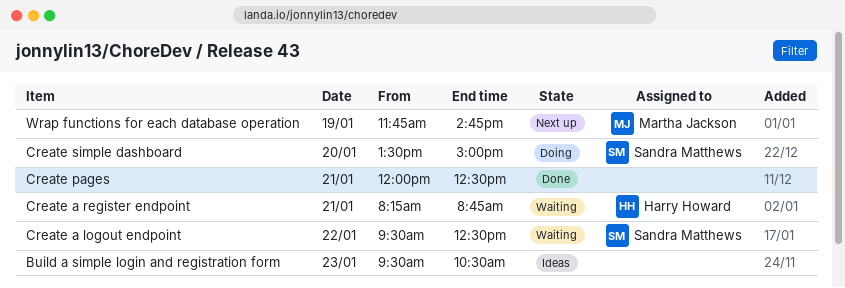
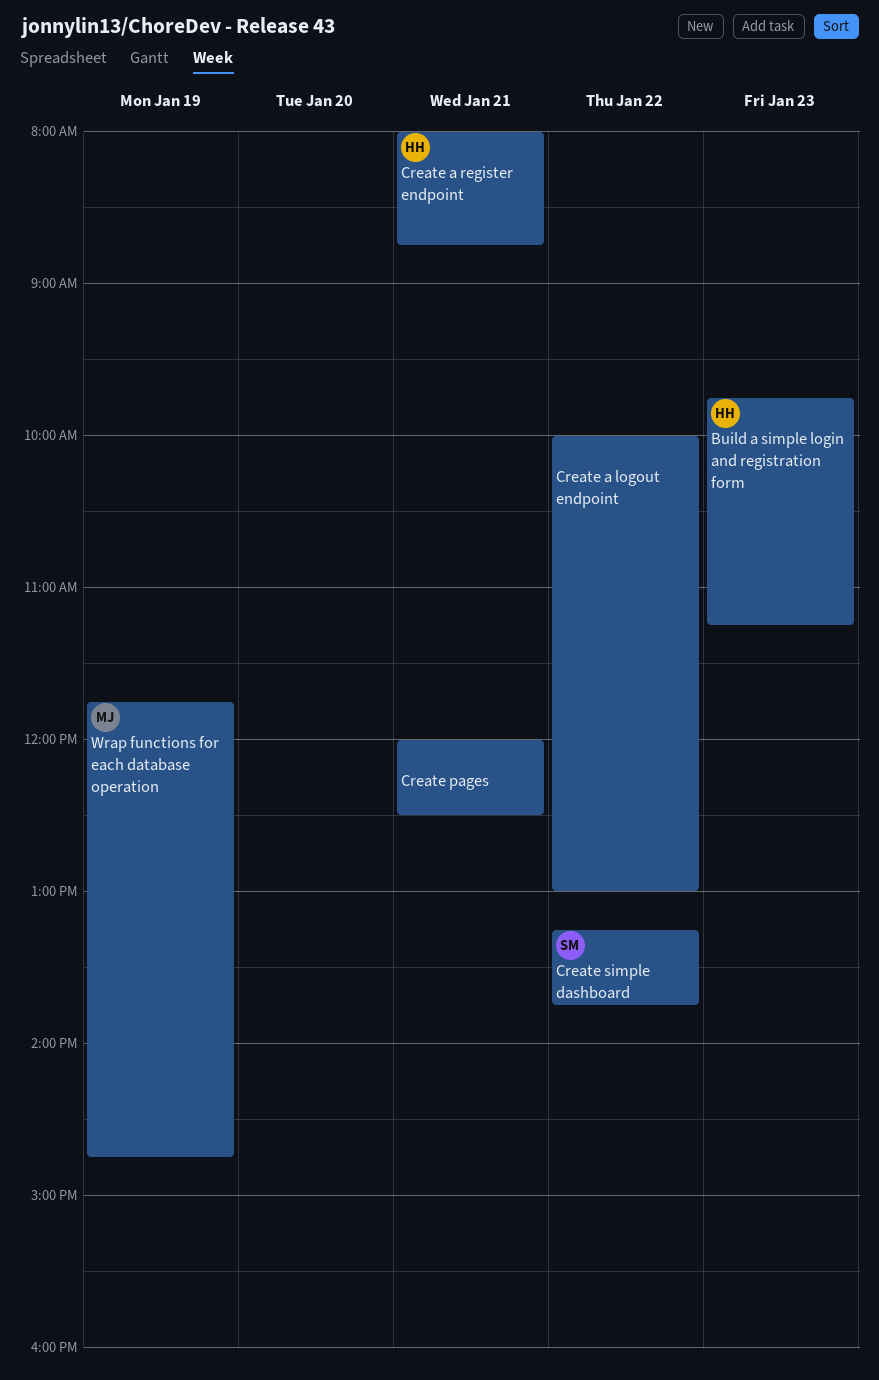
Build a simple login and registration form, owner: none -> Harry Howard
Build a simple login and registration form, begins: 09:30 -> 09:45
Build a simple login and registration form, ends: 10:30 -> 11:15
Create a logout endpoint, owner: Sandra Matthews -> none
Create a logout endpoint, begins: 09:30 -> 10:00
Create a logout endpoint, ends: 12:30 -> 13:00
Create a register endpoint, begins: 08:15 -> 08:00
Create simple dashboard, day: Jan 20 -> Jan 22
Create simple dashboard, begins: 13:30 -> 13:15
Create simple dashboard, ends: 15:00 -> 13:45

